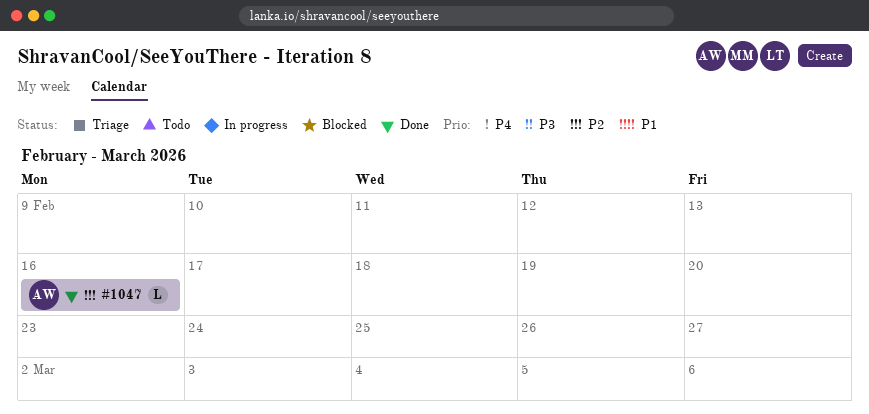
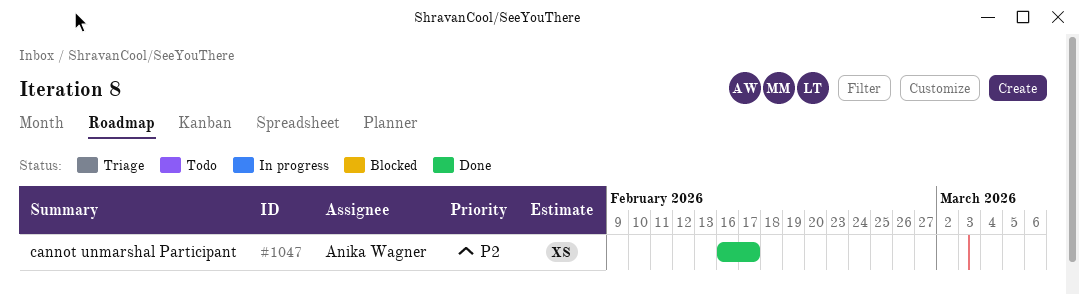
#1047, estimate: L -> XS
#1047, due: Feb 16 -> Feb 17

